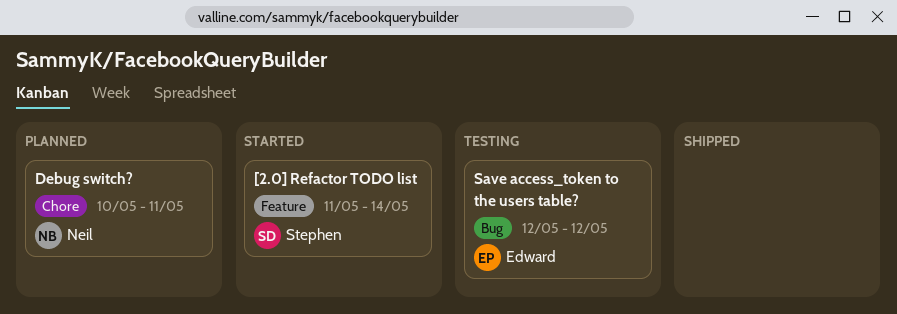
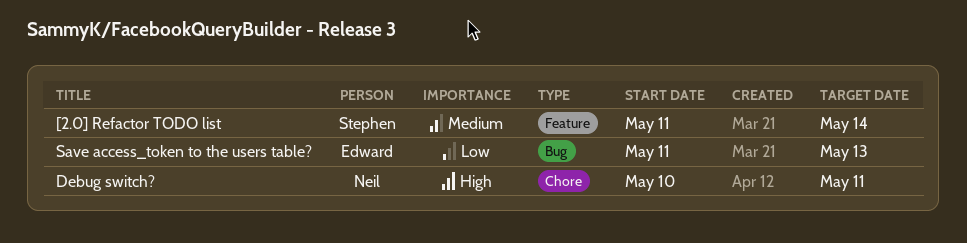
Save access_token to the users table?, start: May 12 -> May 11
Save access_token to the users table?, due: May 12 -> May 13

